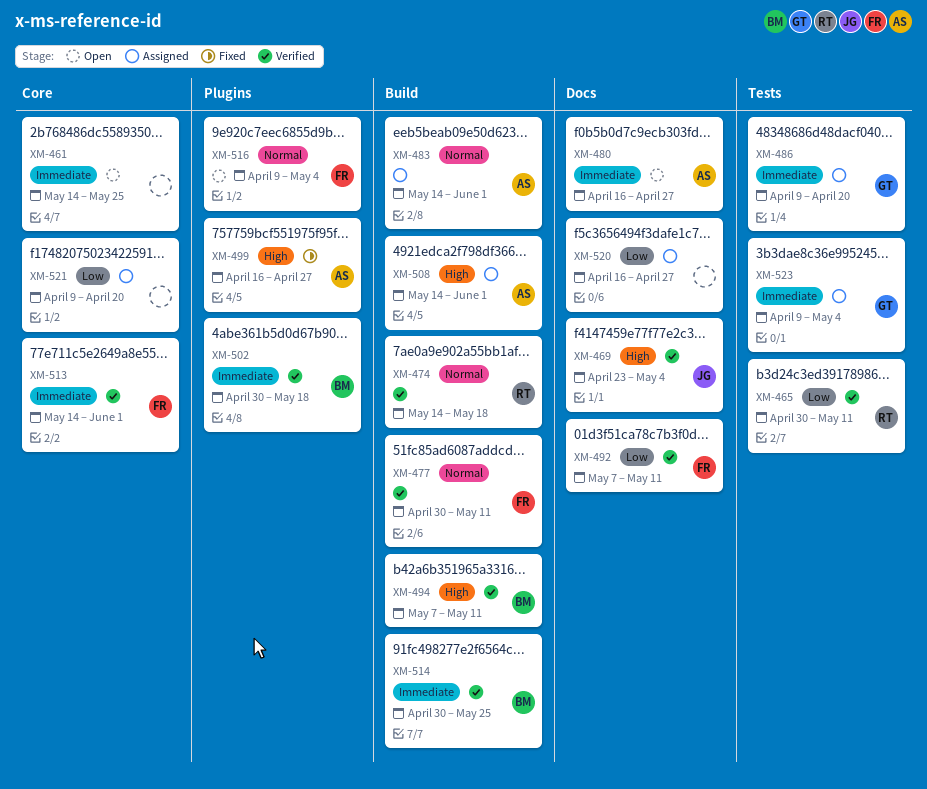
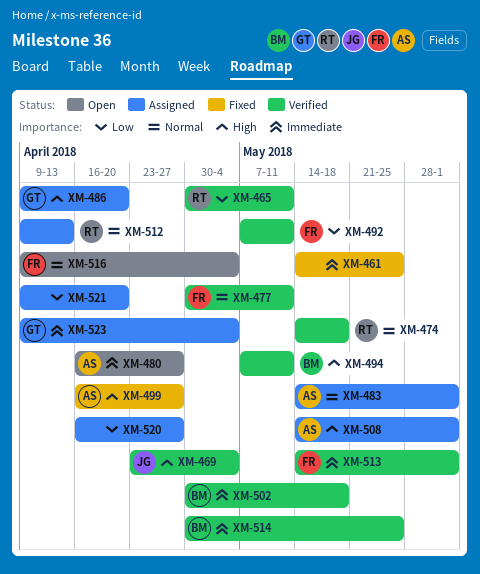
XM-461, status: Open -> Fixed
XM-486, priority: Immediate -> High
XM-512: none -> present

